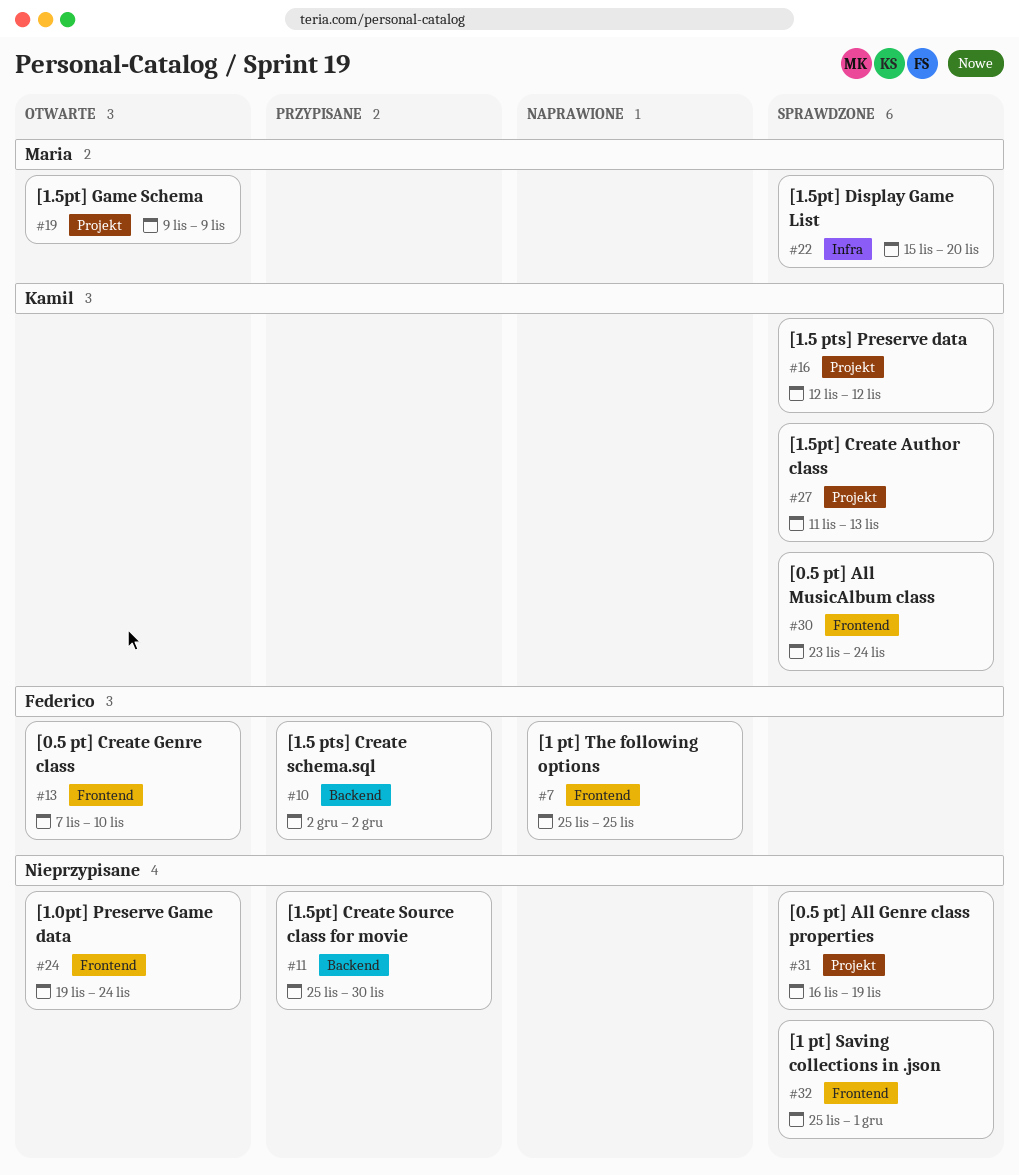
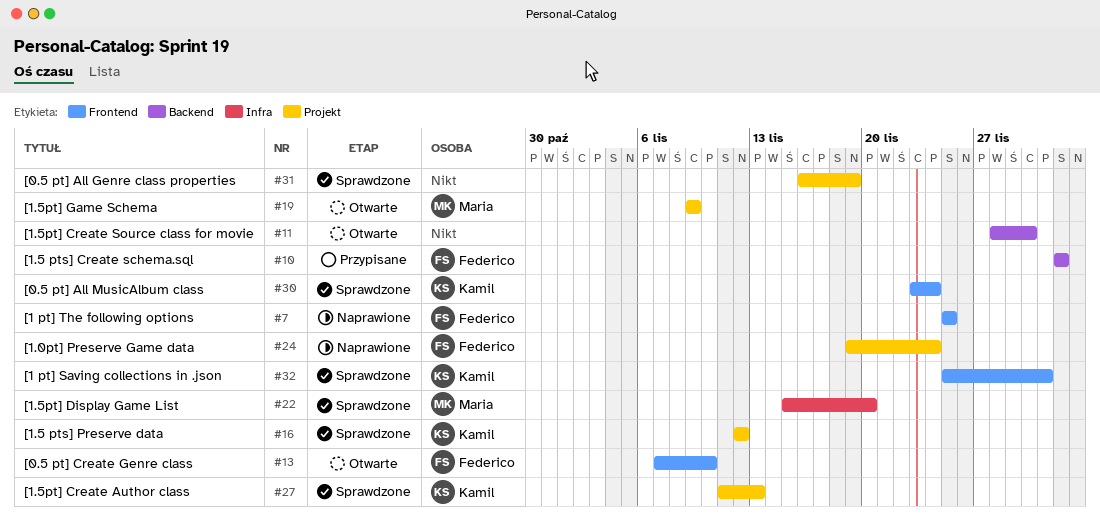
#11, status: Przypisane -> Otwarte
#11, start: Nov 25 -> Nov 28
#24, status: Otwarte -> Naprawione
#24, owner: none -> Federico
#24, label: Frontend -> Projekt
#32, owner: none -> Kamil

